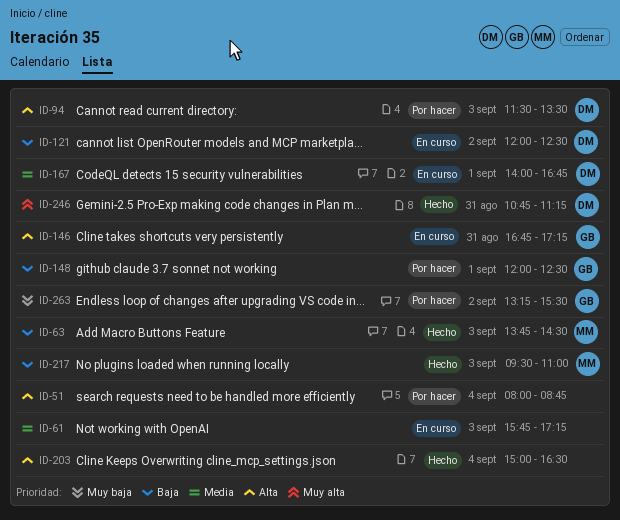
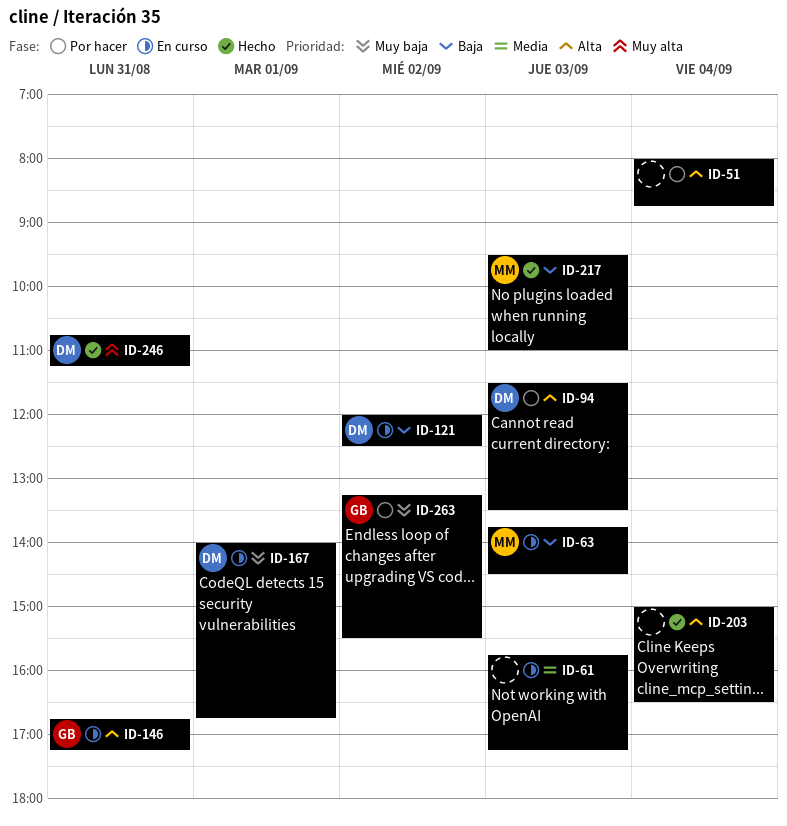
ID-63, status: Hecho -> En curso
ID-148: present -> none
ID-167, priority: Media -> Muy baja

